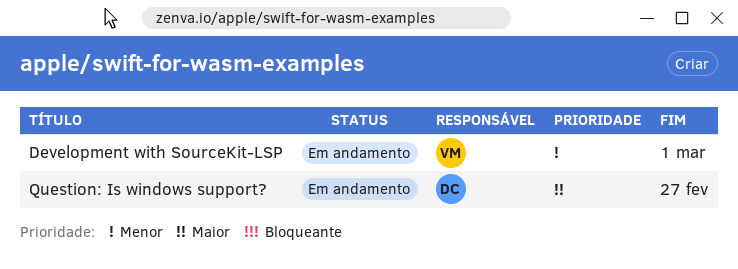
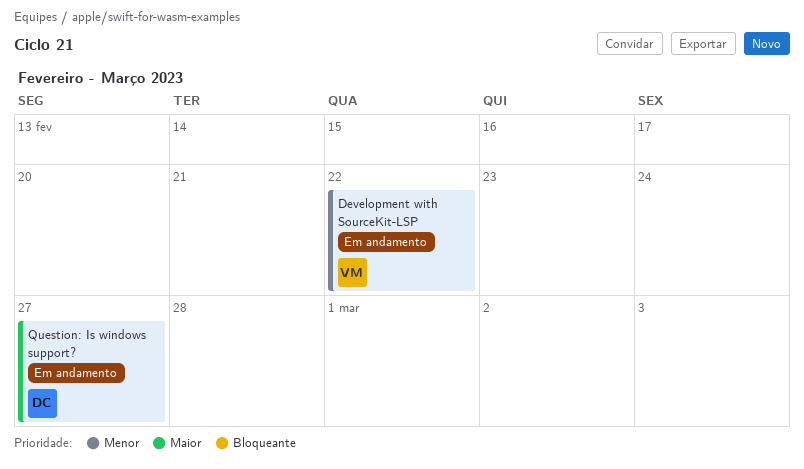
Development with SourceKit-LSP, due: Mar 1 -> Feb 22

